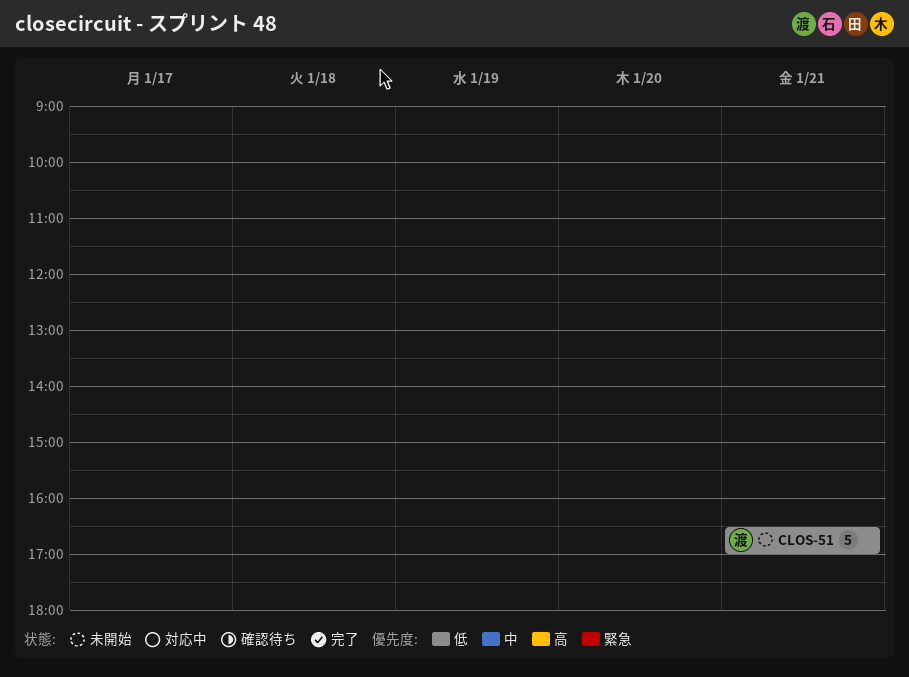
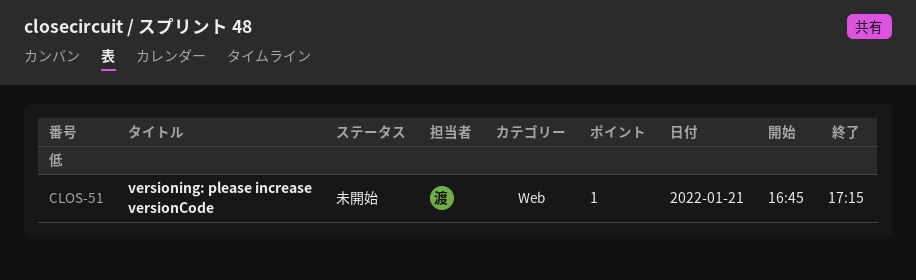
CLOS-51, estimate: 5 -> 1
CLOS-51, begins: 16:30 -> 16:45
CLOS-51, ends: 17:00 -> 17:15

